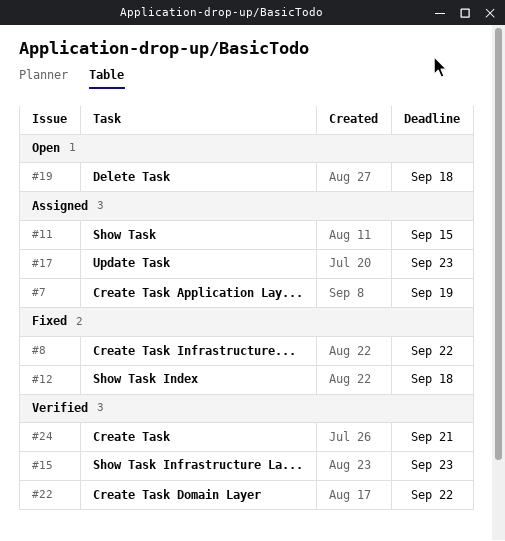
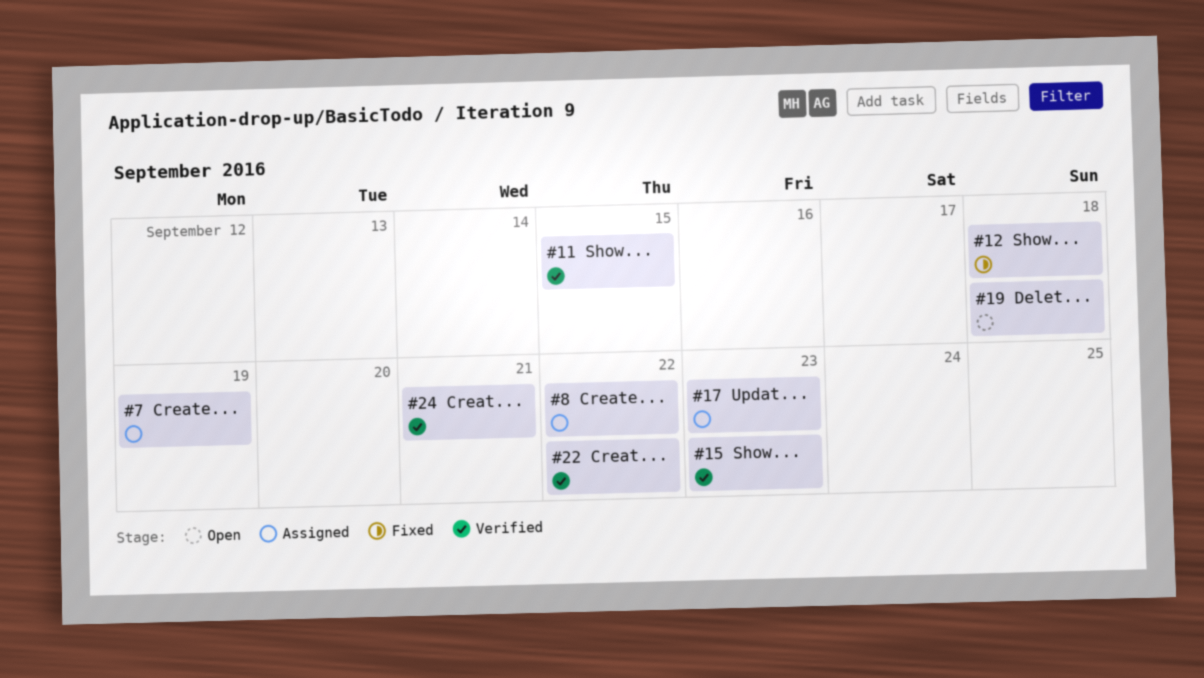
#8, status: Fixed -> Assigned
#11, status: Assigned -> Verified

